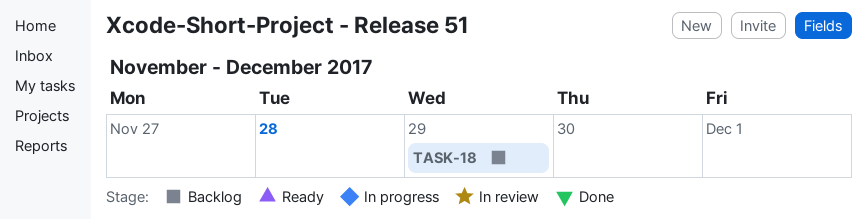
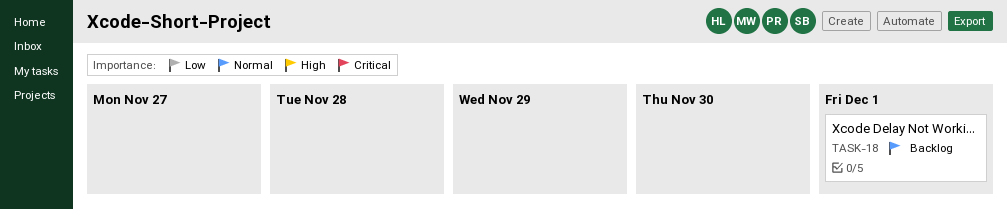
TASK-18, due: Nov 29 -> Dec 1

